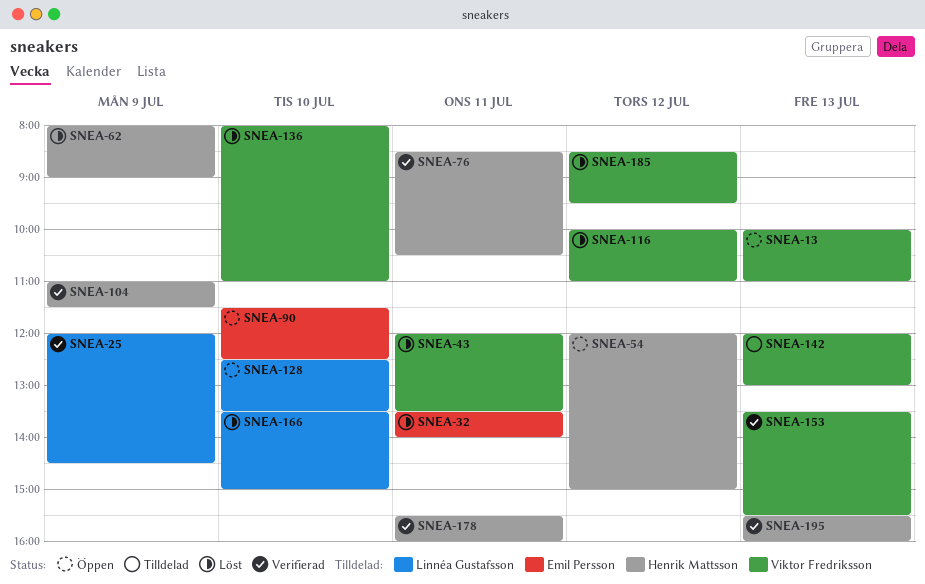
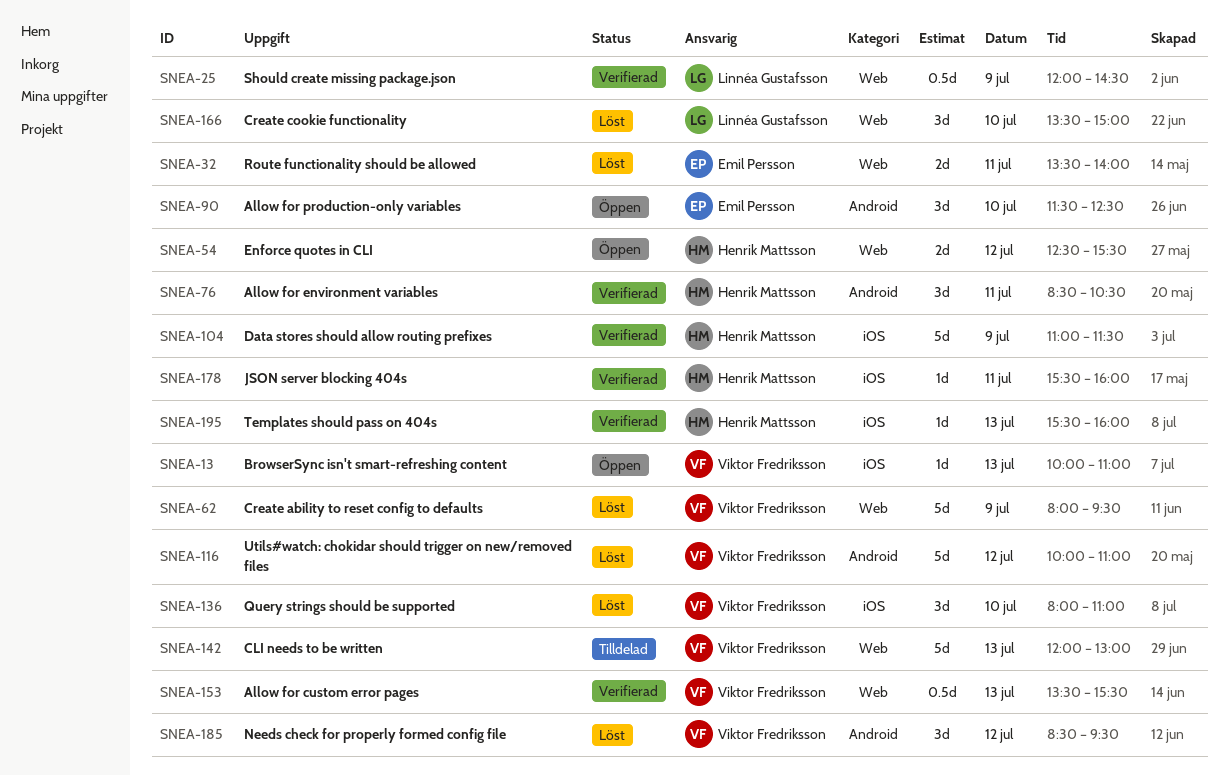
SNEA-43: present -> none
SNEA-54, begins: 12:00 -> 12:30
SNEA-54, ends: 15:00 -> 15:30
SNEA-62, owner: Henrik Mattsson -> Viktor Fredriksson
SNEA-62, ends: 09:00 -> 09:30
SNEA-128: present -> none

